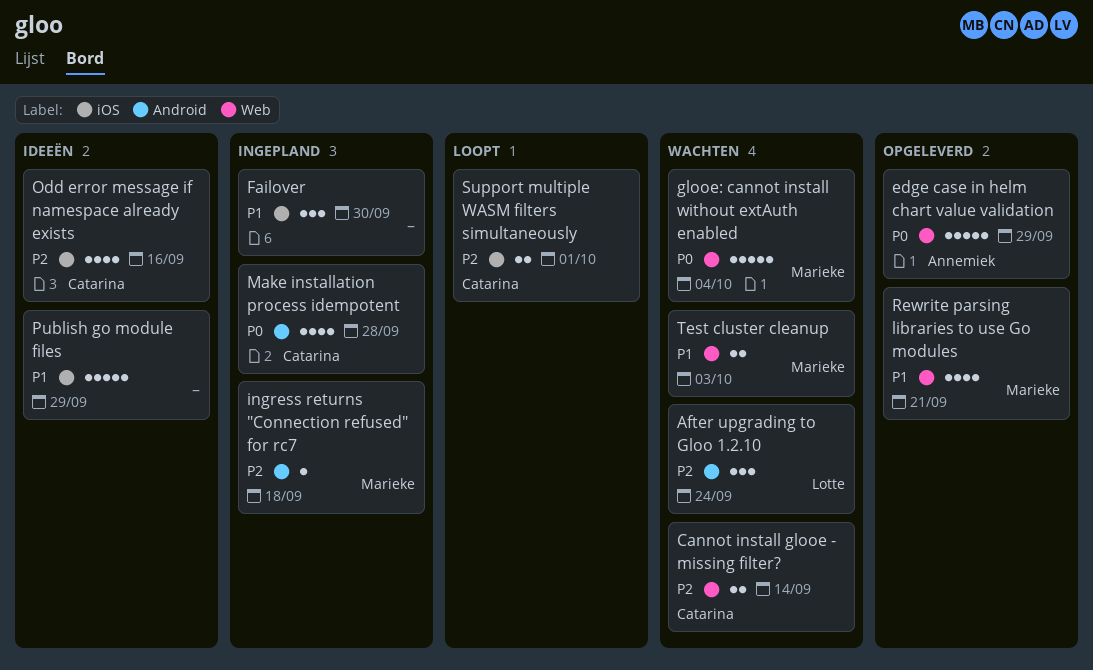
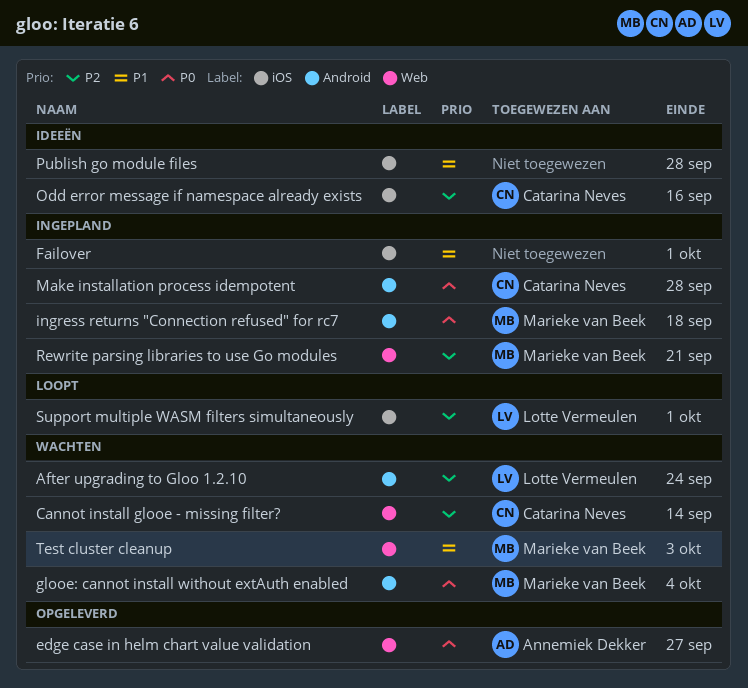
edge case in helm chart value validation, due: Sep 29 -> Sep 27
Failover, due: Sep 30 -> Oct 1
glooe: cannot install without extAuth enabled, label: Web -> Android
ingress returns "Connection refused" for rc7, priority: P2 -> P0
Publish go module files, due: Sep 29 -> Sep 28
Rewrite parsing libraries to use Go modules, status: Opgeleverd -> Ingepland
Rewrite parsing libraries to use Go modules, priority: P1 -> P2
Support multiple WASM filters simultaneously, owner: Catarina Neves -> Lotte Vermeulen

